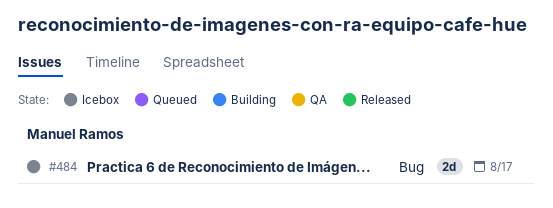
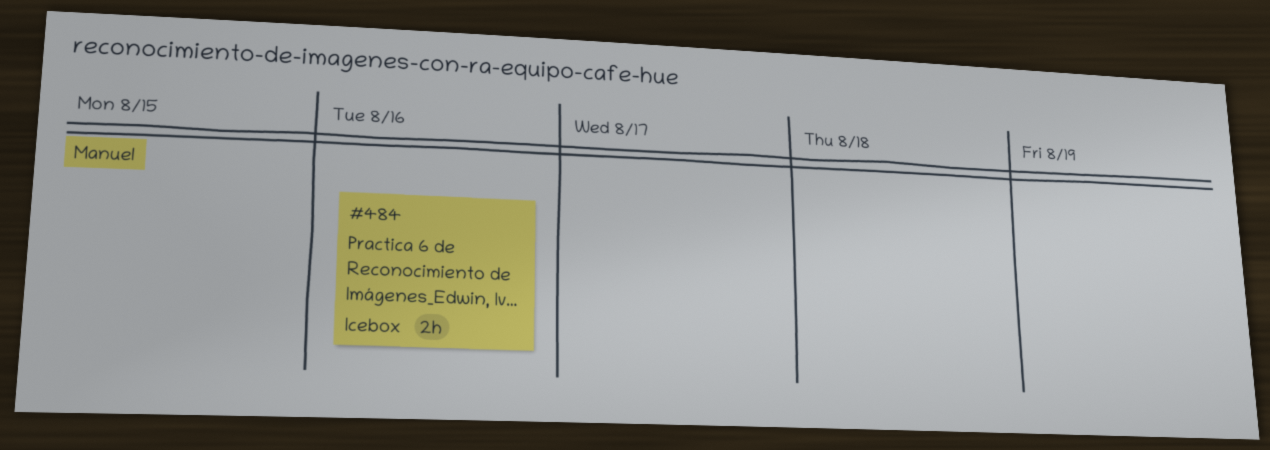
#484, estimate: 2d -> 2h
#484, due: Aug 17 -> Aug 16

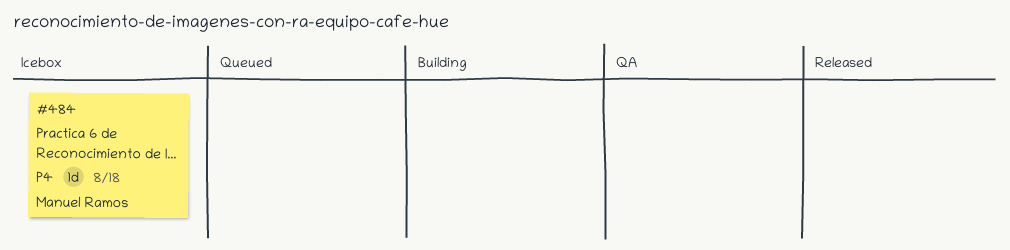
#484, estimate: 2h -> 1d
#484, due: Aug 16 -> Aug 18

